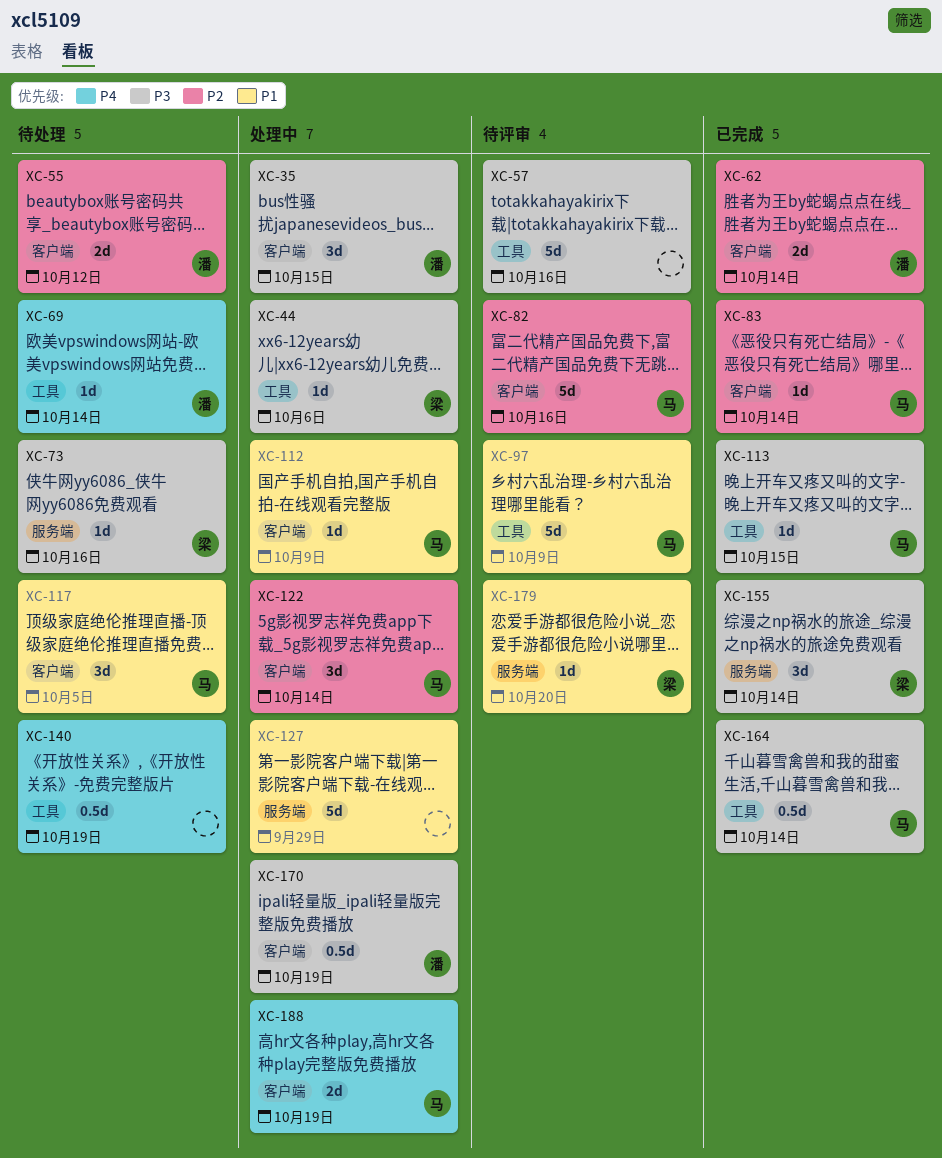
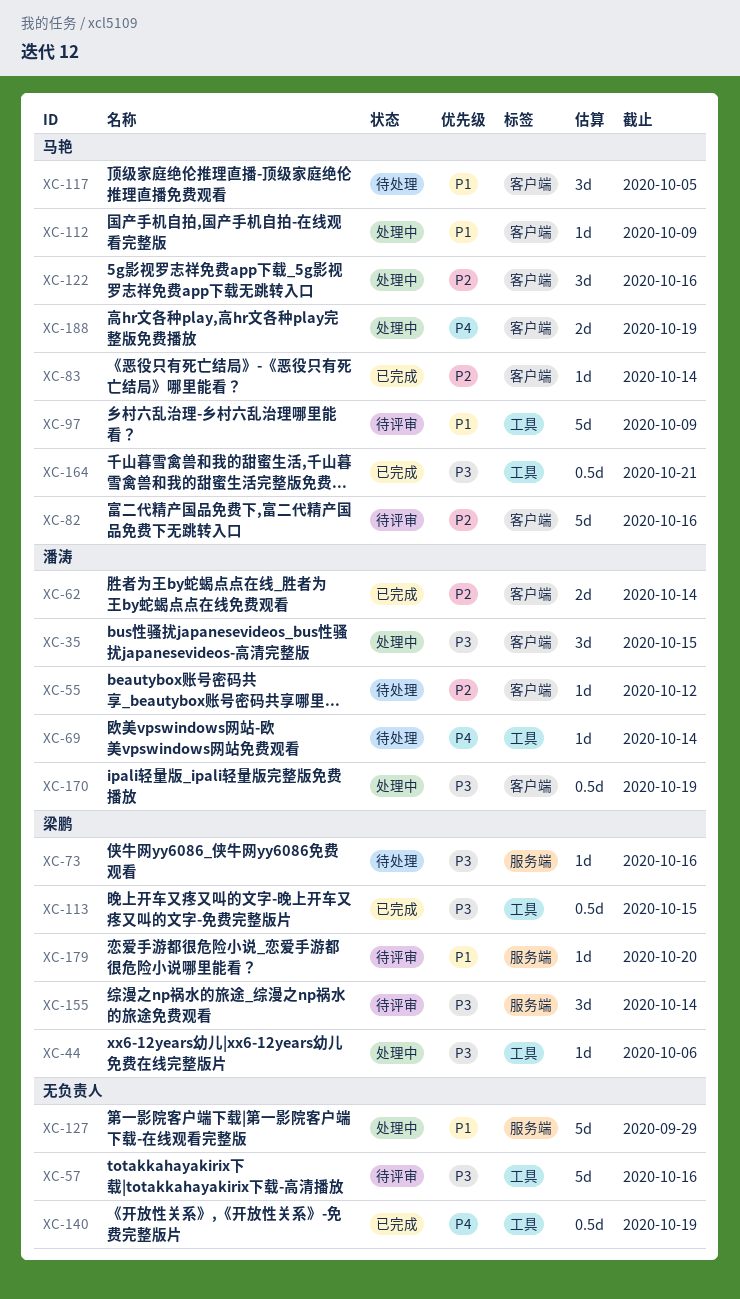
XC-55, estimate: 2d -> 1d
XC-113, owner: 马艳 -> 梁鹏
XC-113, estimate: 1d -> 0.5d
XC-122, due: Oct 14 -> Oct 16
XC-140, status: 待处理 -> 已完成
XC-155, status: 已完成 -> 待评审
XC-164, due: Oct 14 -> Oct 21

